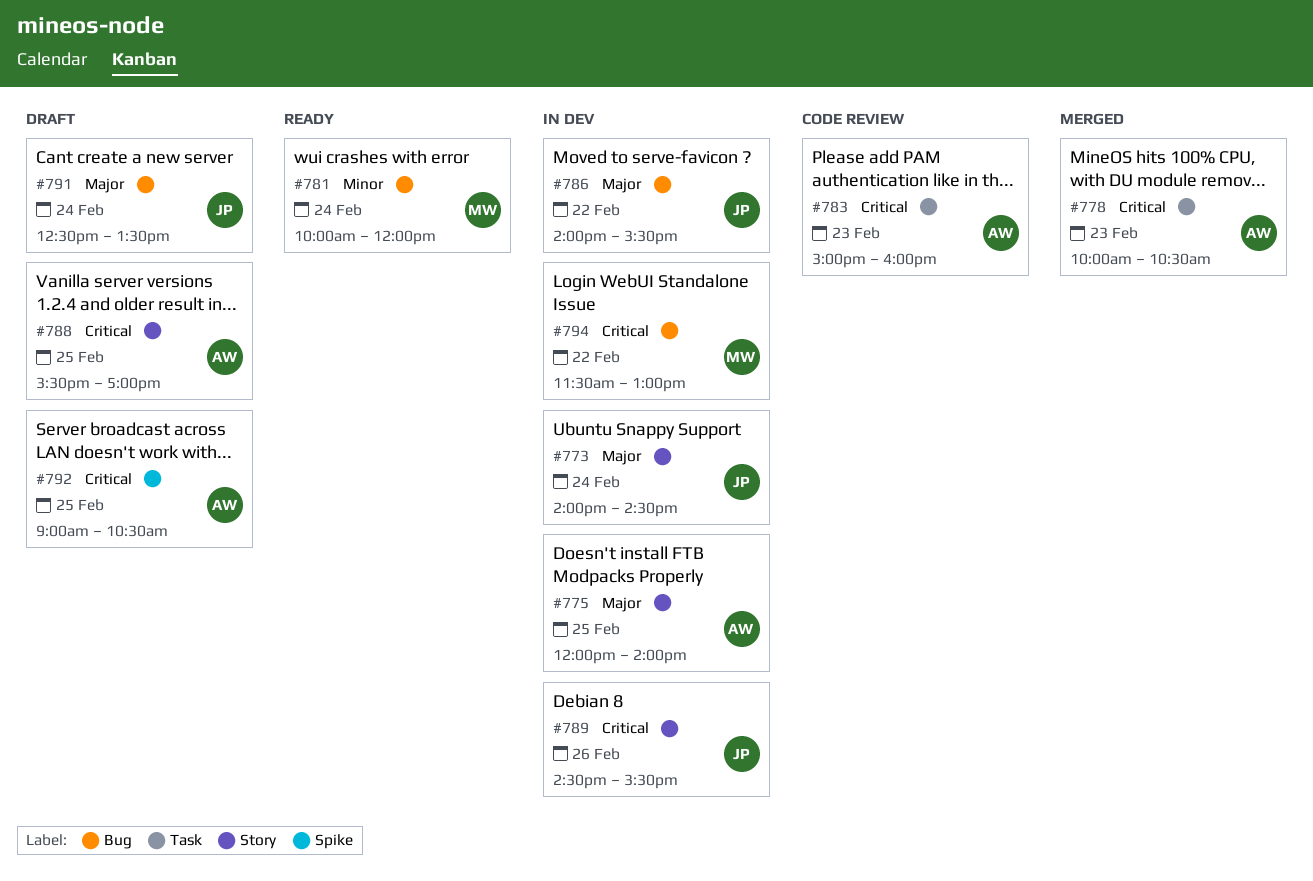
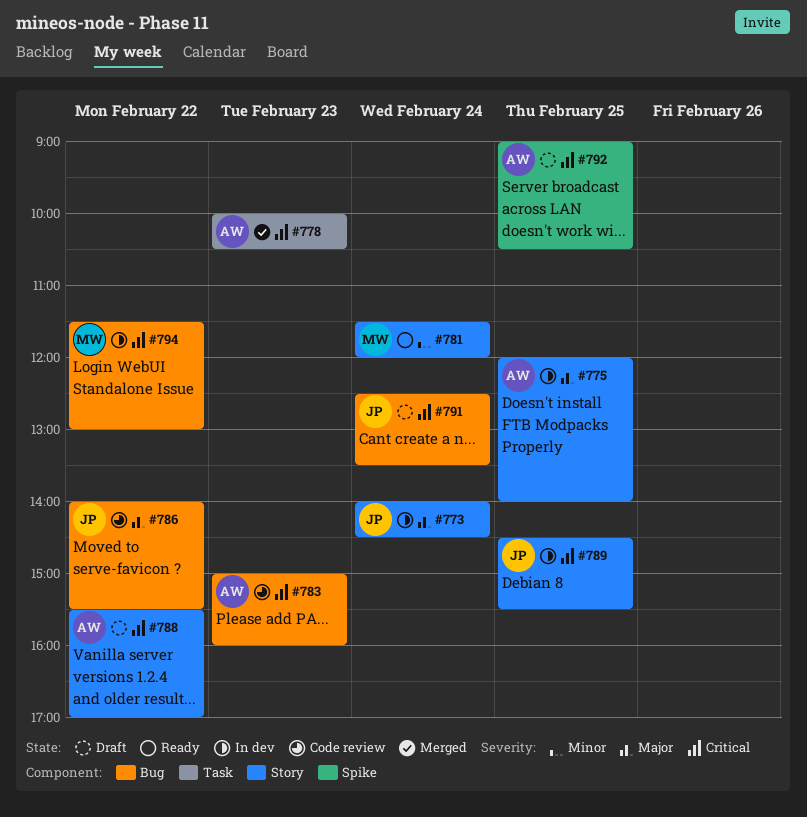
#781, label: Bug -> Story
#781, begins: 10:00 -> 11:30
#783, label: Task -> Bug
#786, status: In dev -> Code review
#788, day: Feb 25 -> Feb 22
#789, day: Feb 26 -> Feb 25
#791, priority: Major -> Critical

